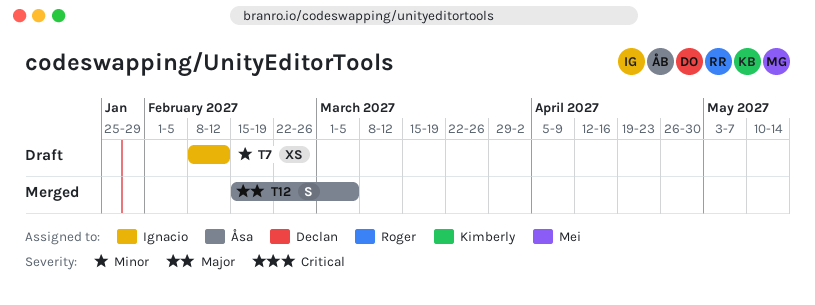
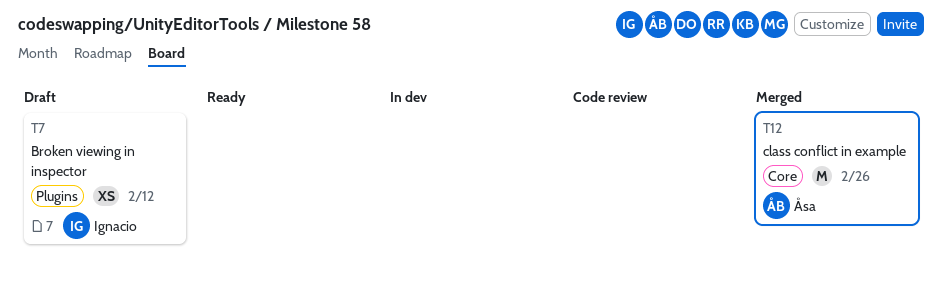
T12, estimate: S -> M
T12, due: Mar 5 -> Feb 26

